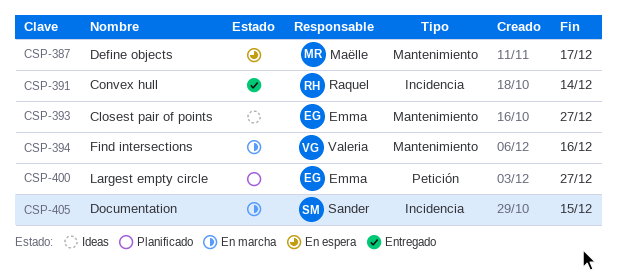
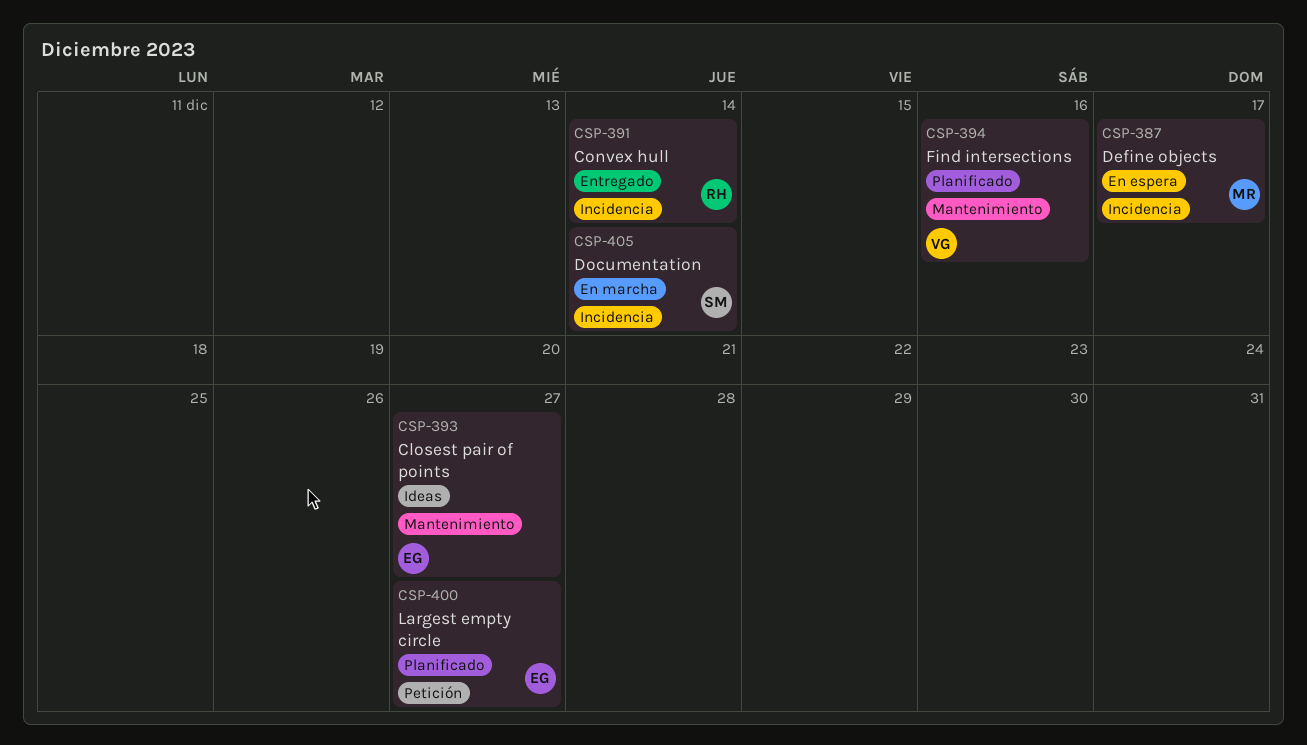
CSP-387, label: Mantenimiento -> Incidencia
CSP-394, status: En marcha -> Planificado
CSP-405, due: Dec 15 -> Dec 14

